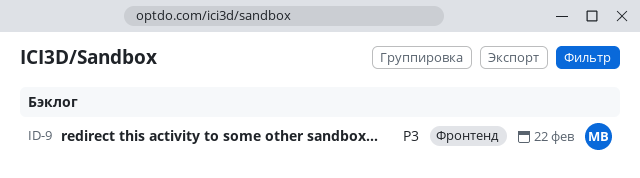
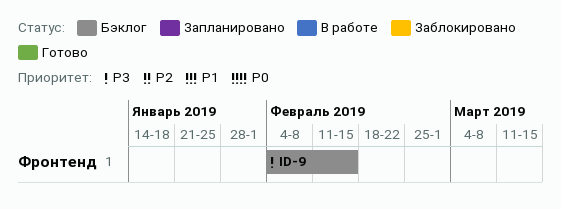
ID-9, due: Feb 22 -> Feb 15

